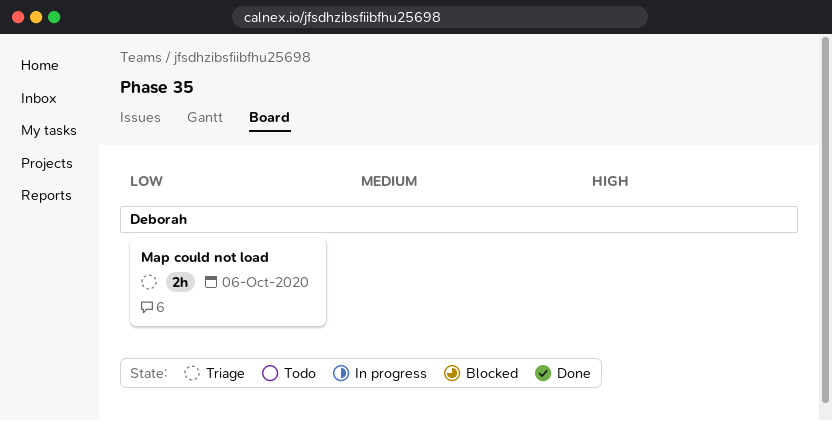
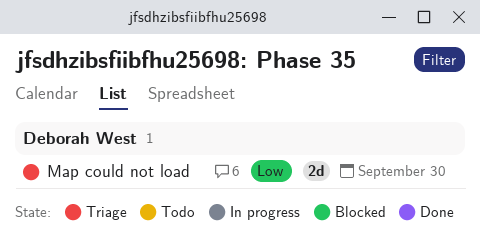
Map could not load, estimate: 2h -> 2d
Map could not load, due: Oct 6 -> Sep 30

